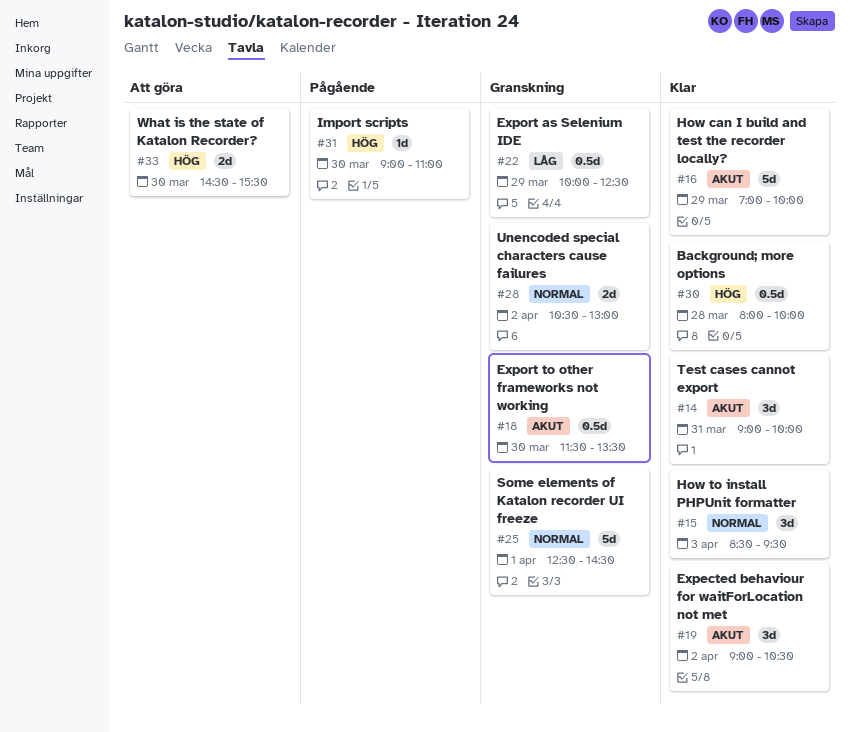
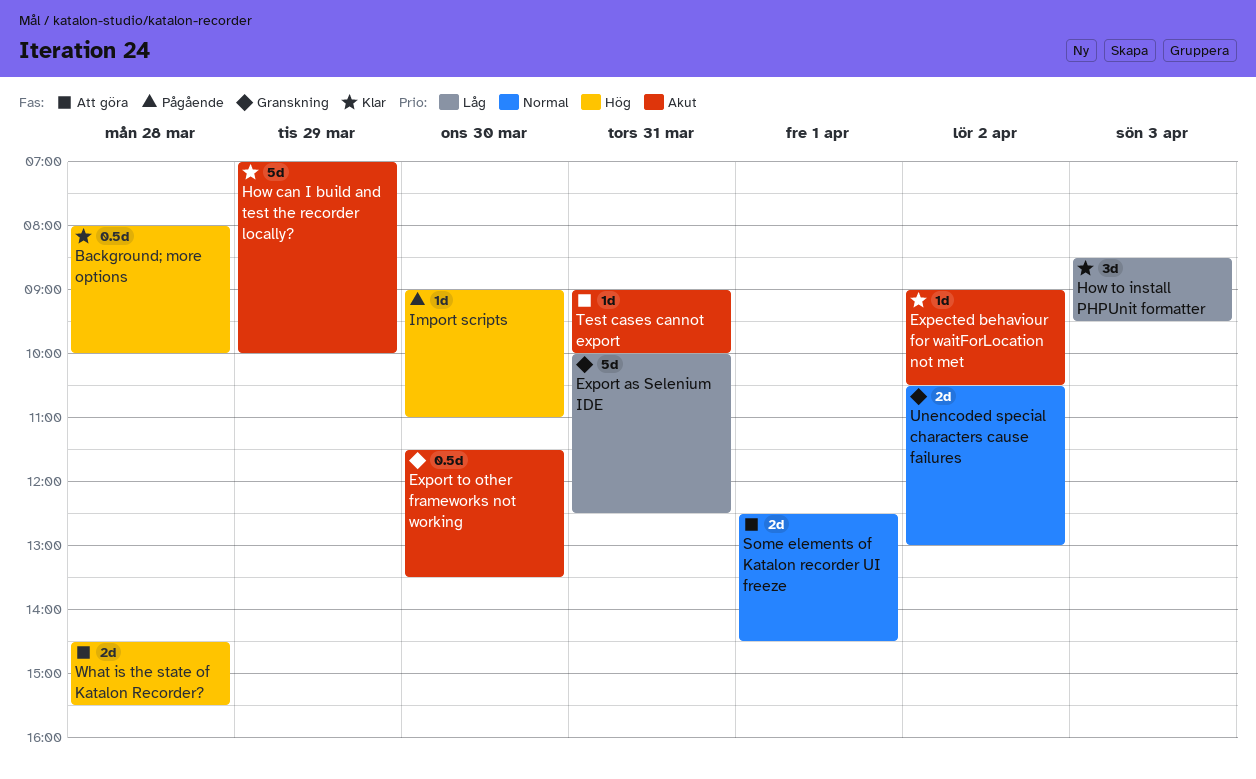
Expected behaviour for waitForLocation not met, estimate: 3d -> 1d
Export as Selenium IDE, estimate: 0.5d -> 5d
Export as Selenium IDE, day: Mar 29 -> Mar 31
How to install PHPUnit formatter, priority: Normal -> Låg
Some elements of Katalon recorder UI freeze, status: Granskning -> Att göra
Some elements of Katalon recorder UI freeze, estimate: 5d -> 2d
Test cases cannot export, status: Klar -> Att göra
Test cases cannot export, estimate: 3d -> 1d
What is the state of Katalon Recorder?, day: Mar 30 -> Mar 28

